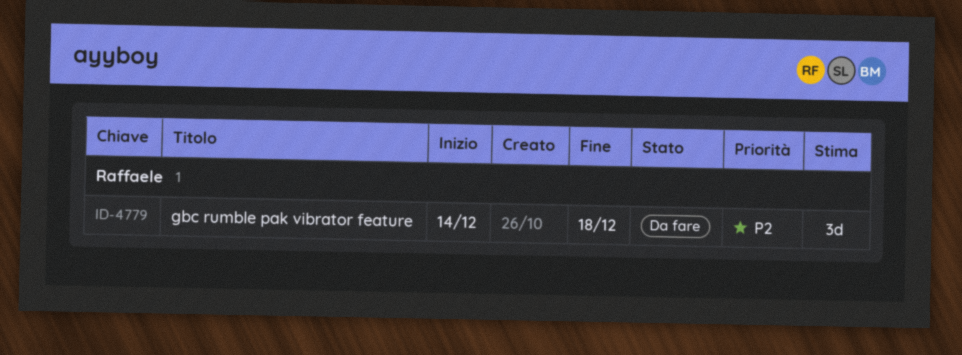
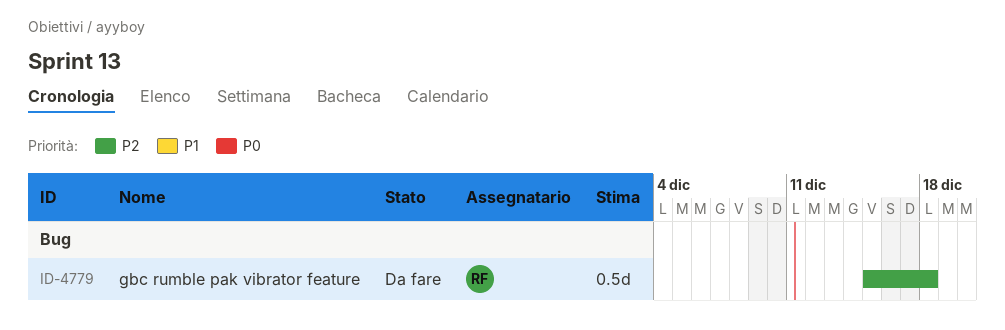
ID-4779, estimate: 3d -> 0.5d
ID-4779, start: Dec 14 -> Dec 15

